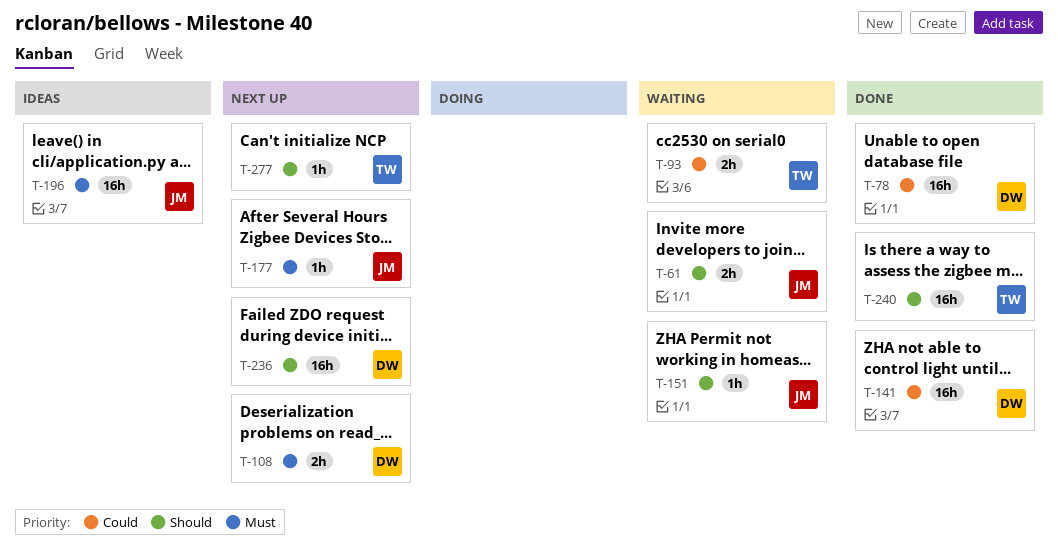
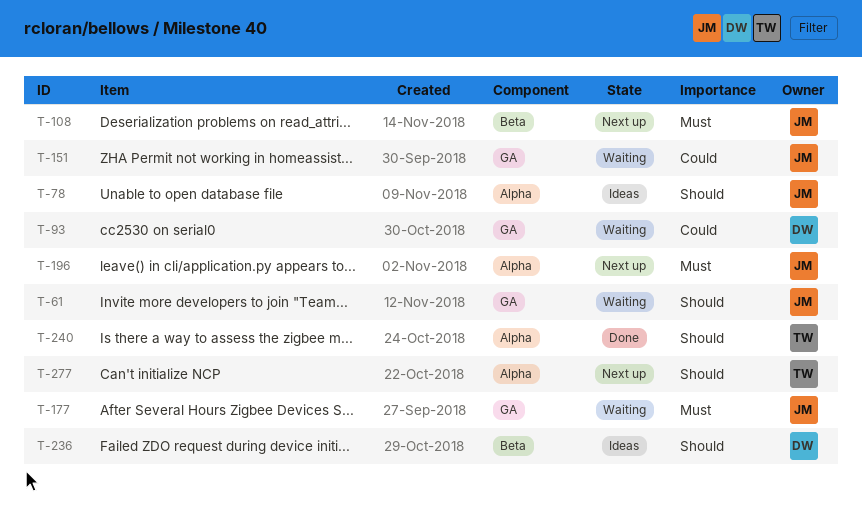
T-78, status: Done -> Ideas
T-78, owner: DW -> JM
T-78, priority: Could -> Should
T-93, owner: TW -> DW
T-108, owner: DW -> JM
T-141: present -> none
T-151, priority: Should -> Could
T-177, status: Next up -> Waiting
T-196, status: Ideas -> Next up
T-236, status: Next up -> Ideas

